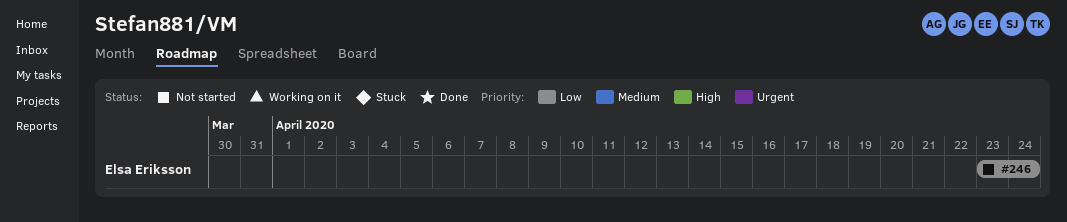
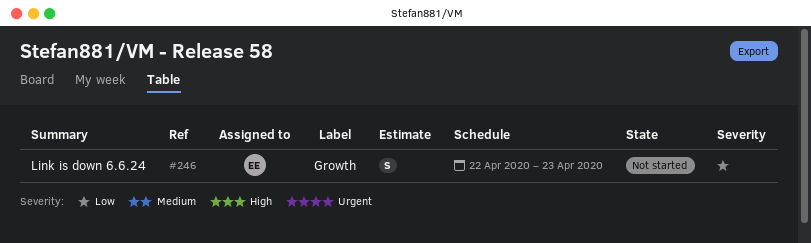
#246, start: Apr 23 -> Apr 22
#246, due: Apr 24 -> Apr 23

